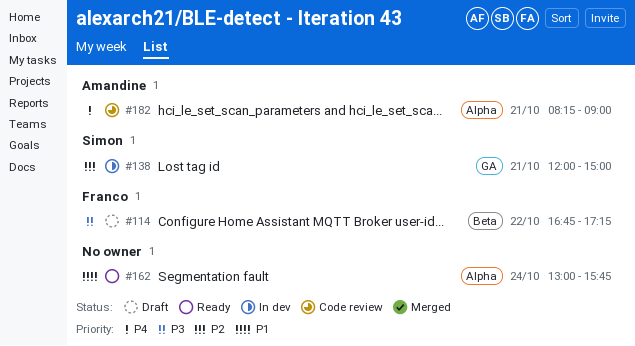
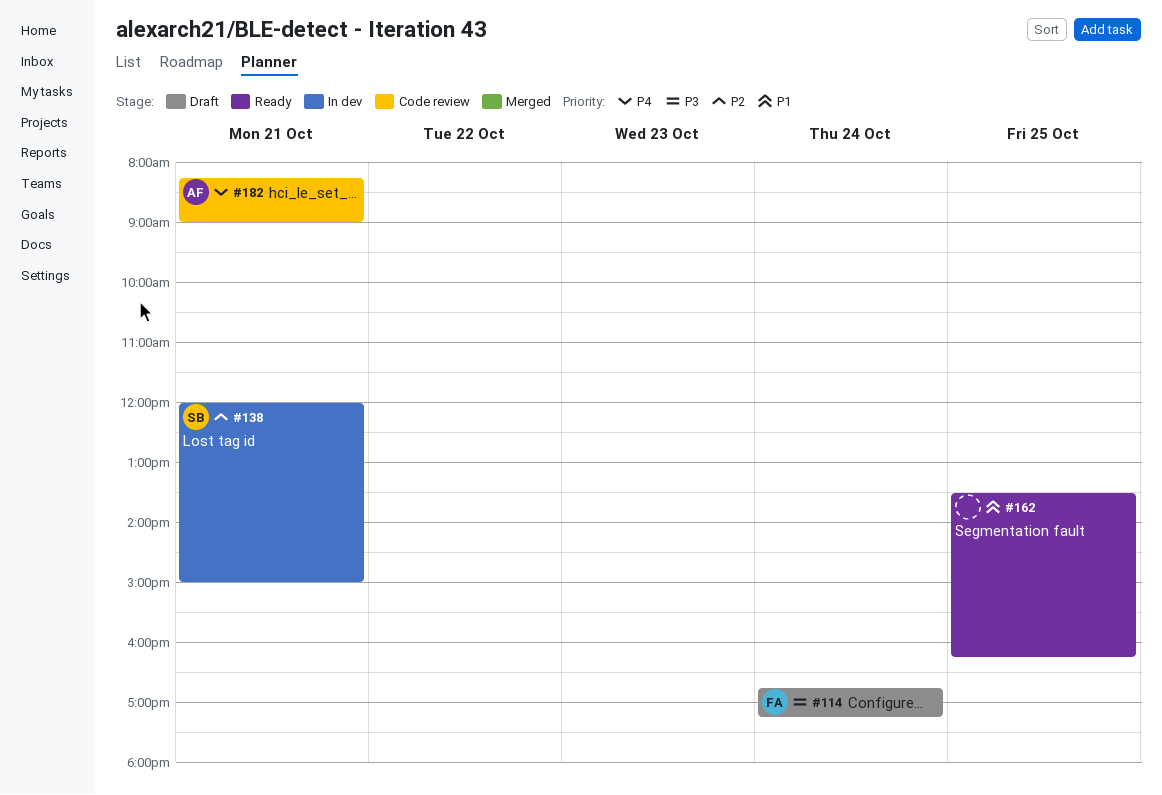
#114, day: Oct 22 -> Oct 24
#162, day: Oct 24 -> Oct 25
#162, begins: 13:00 -> 13:30
#162, ends: 15:45 -> 16:15

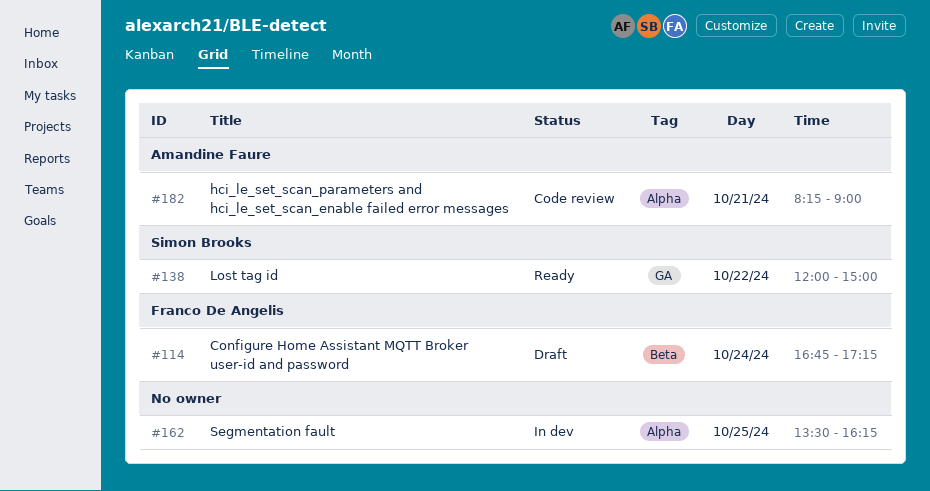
#138, status: In dev -> Ready
#138, day: Oct 21 -> Oct 22
#162, status: Ready -> In dev

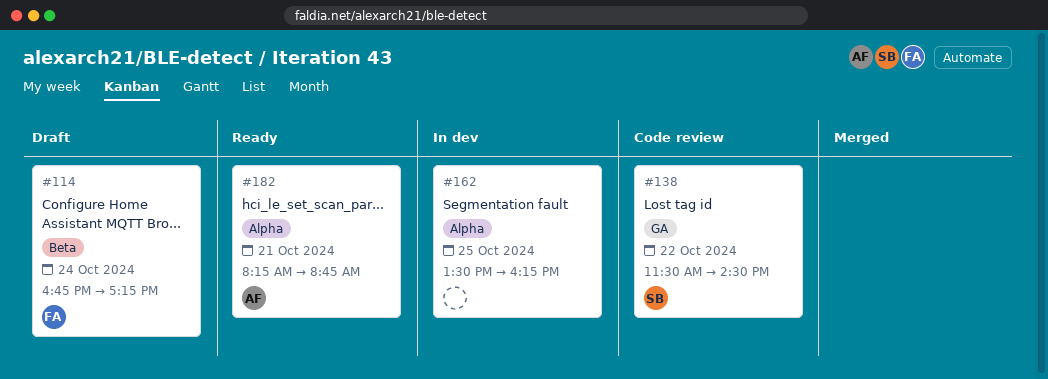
#138, status: Ready -> Code review
#138, begins: 12:00 -> 11:30
#138, ends: 15:00 -> 14:30
#182, status: Code review -> Ready
#182, ends: 09:00 -> 08:45

